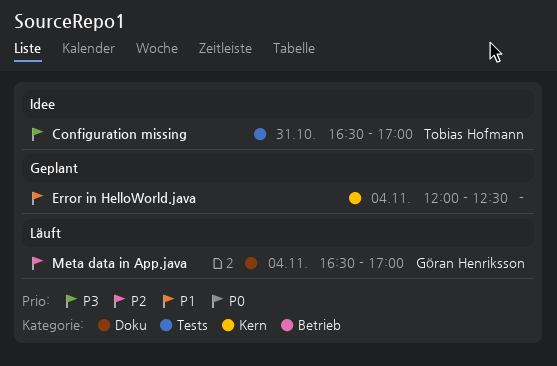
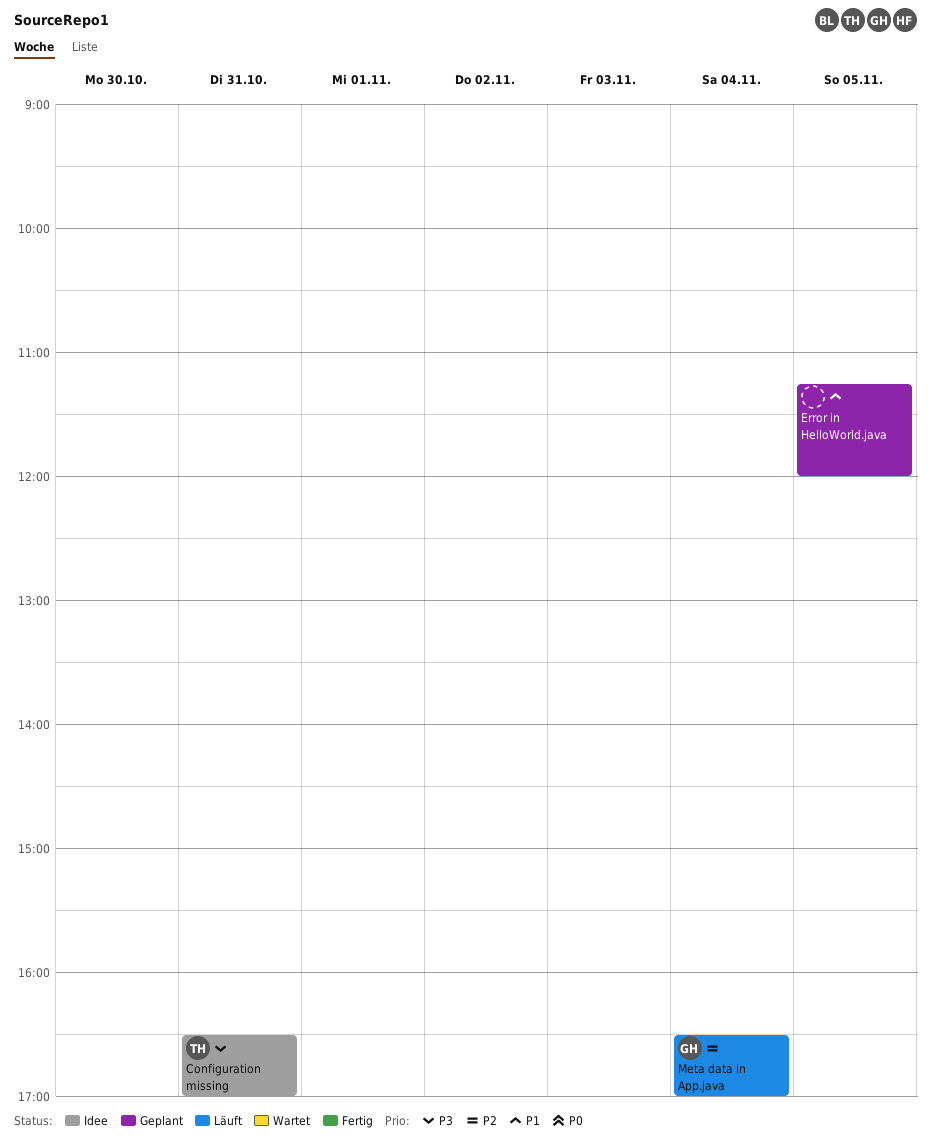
Error in HelloWorld.java, day: Nov 4 -> Nov 5
Error in HelloWorld.java, begins: 12:00 -> 11:15
Error in HelloWorld.java, ends: 12:30 -> 12:00

